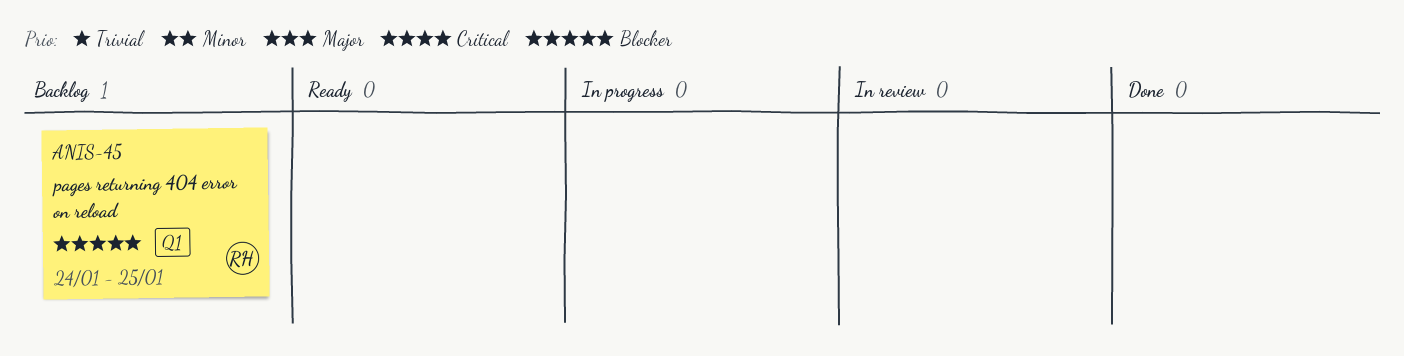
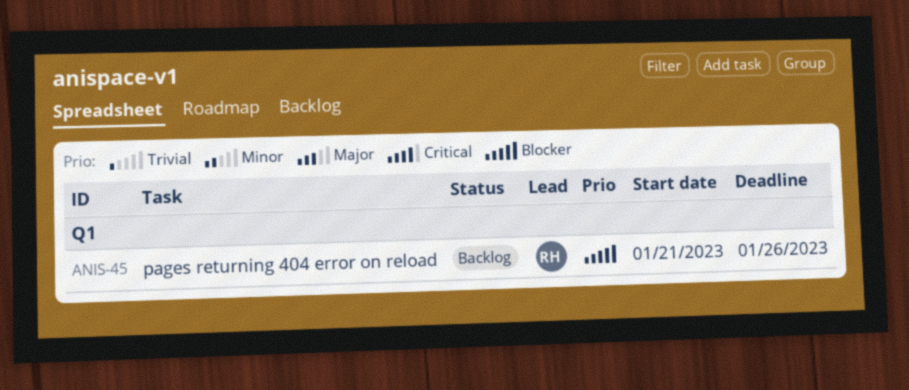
ANIS-45, start: Jan 24 -> Jan 21
ANIS-45, due: Jan 25 -> Jan 26

